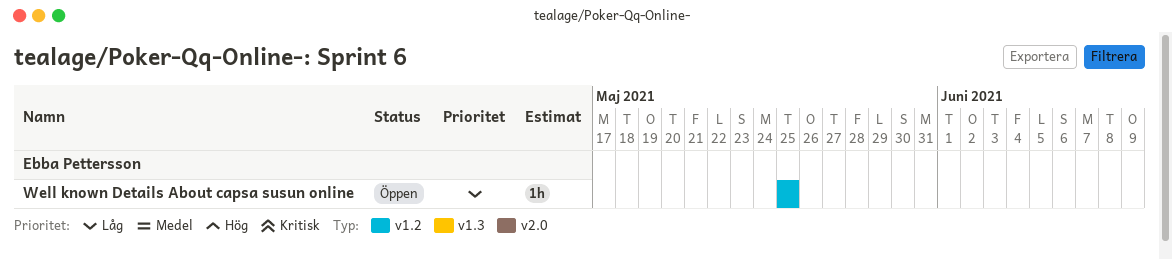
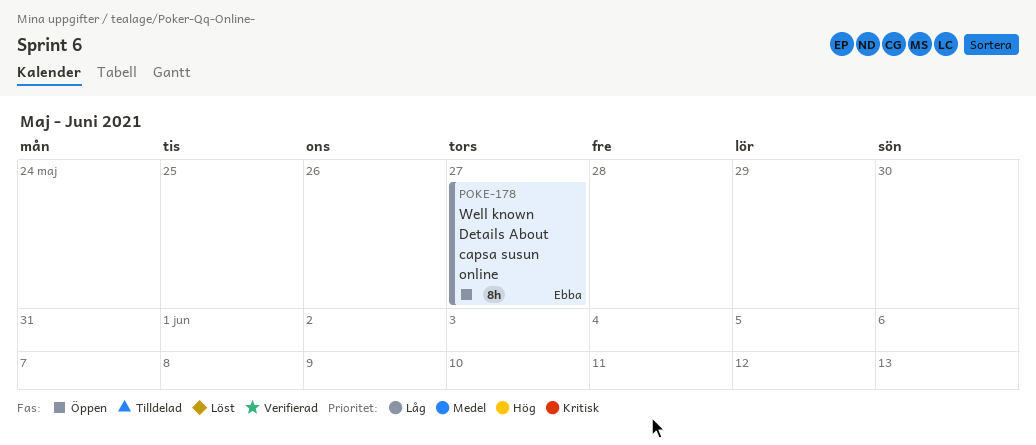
Well known Details About capsa susun online, estimate: 1h -> 8h
Well known Details About capsa susun online, due: May 25 -> May 27

